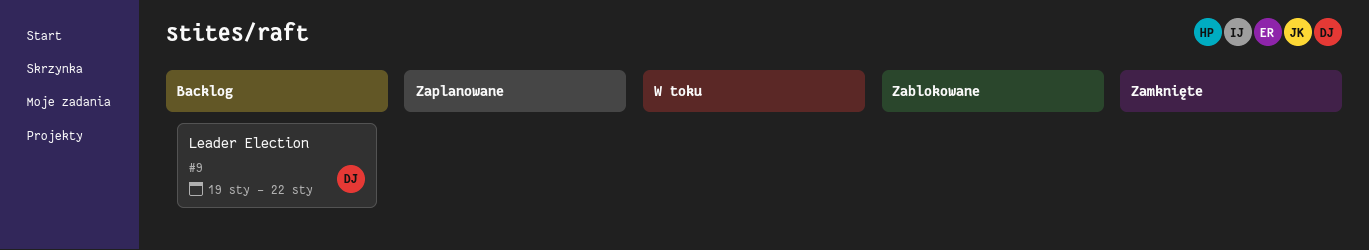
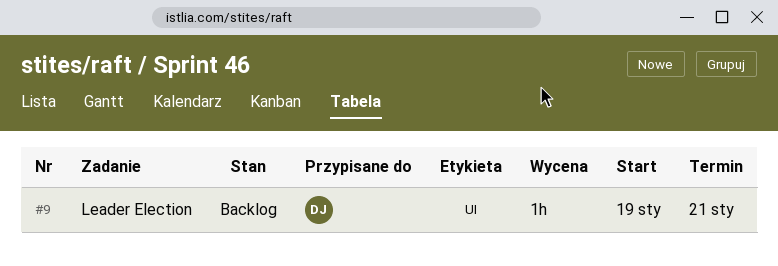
#9, due: Jan 22 -> Jan 21

